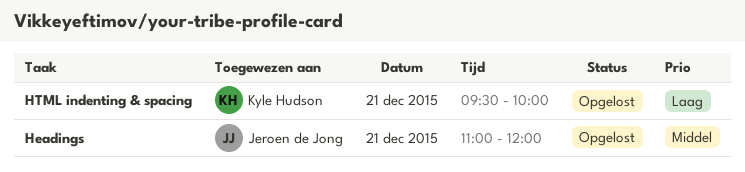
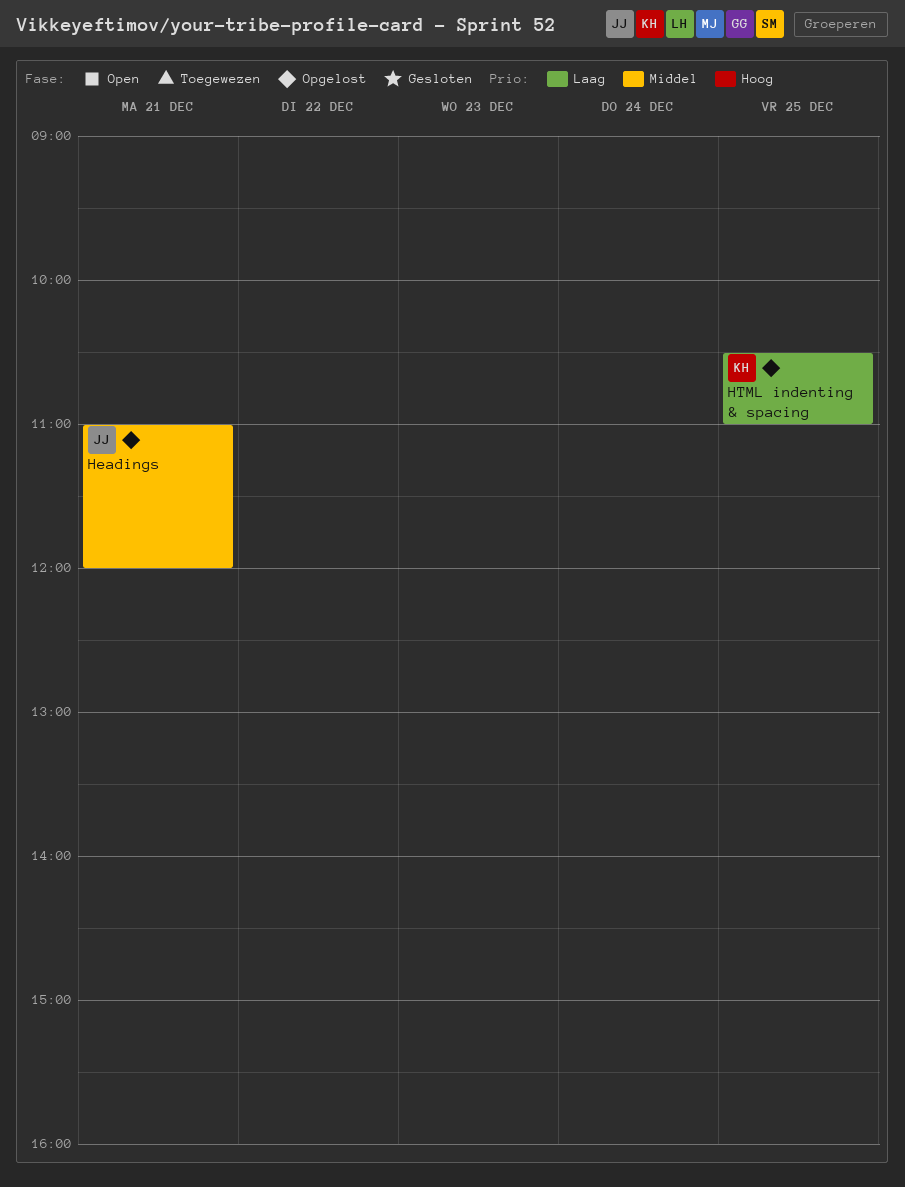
HTML indenting & spacing, day: Dec 21 -> Dec 25
HTML indenting & spacing, begins: 09:30 -> 10:30
HTML indenting & spacing, ends: 10:00 -> 11:00

